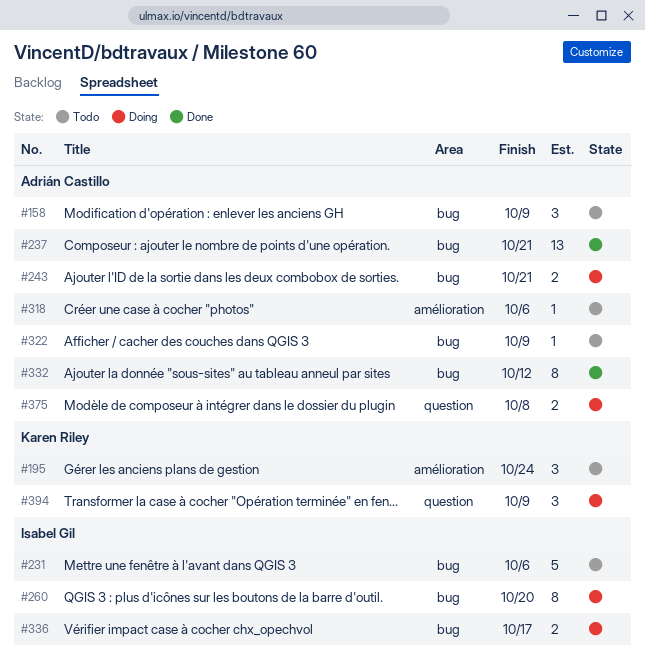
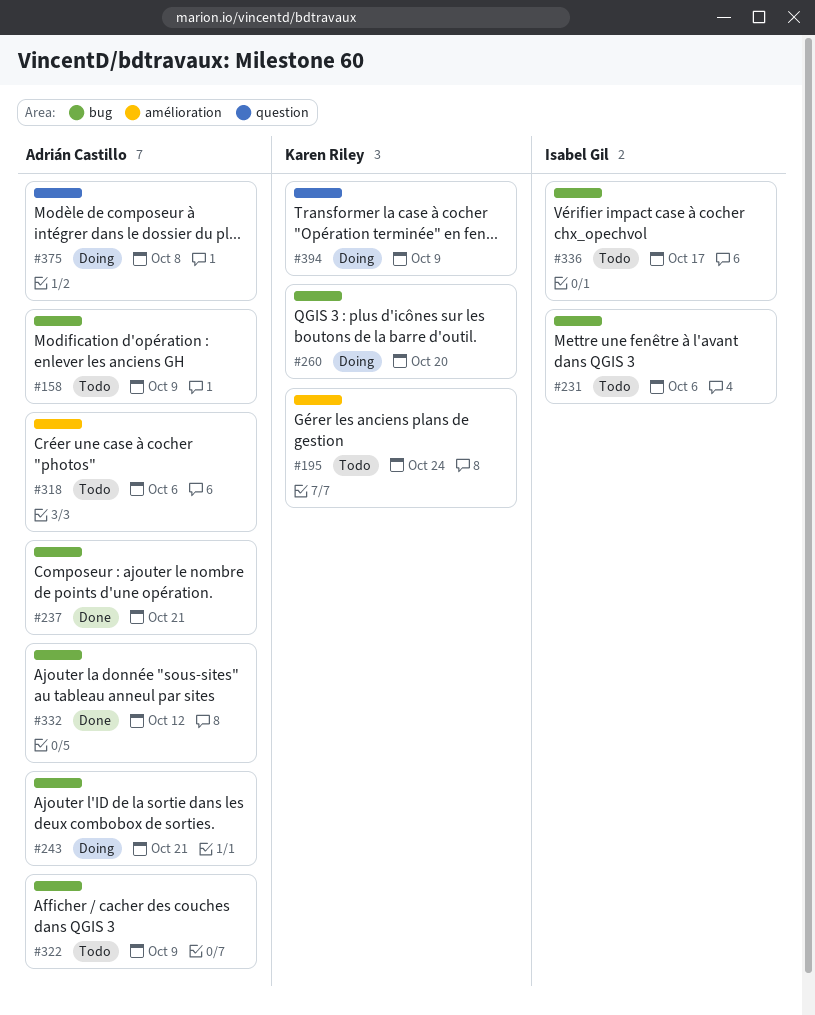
#260, owner: Isabel Gil -> Karen Riley
#336, status: Doing -> Todo

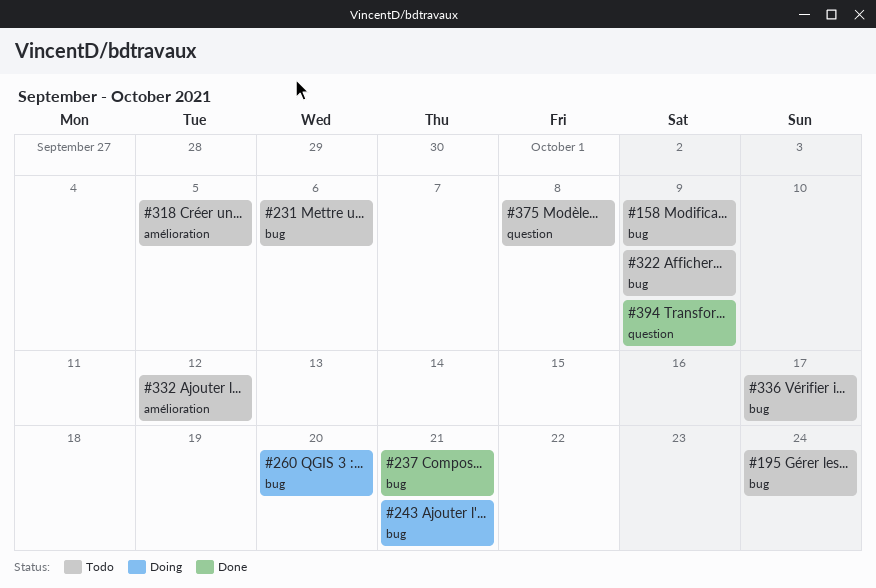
#195, label: amélioration -> bug
#318, due: Oct 6 -> Oct 5
#332, status: Done -> Todo
#332, label: bug -> amélioration
#375, status: Doing -> Todo
#394, status: Doing -> Done

